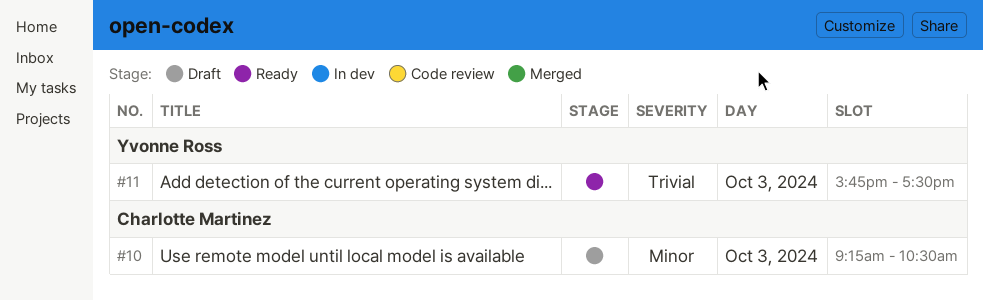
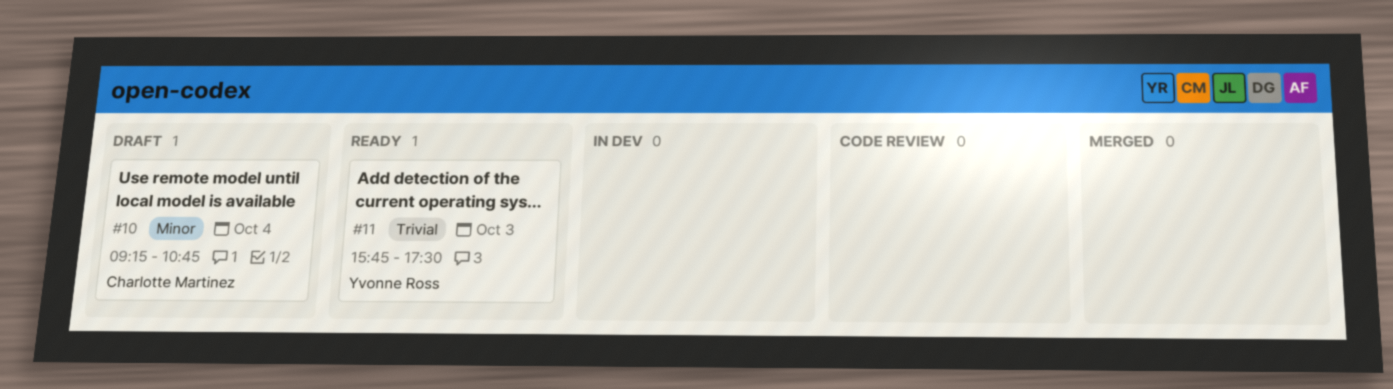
#10, day: Oct 3 -> Oct 4
#10, ends: 10:30 -> 10:45

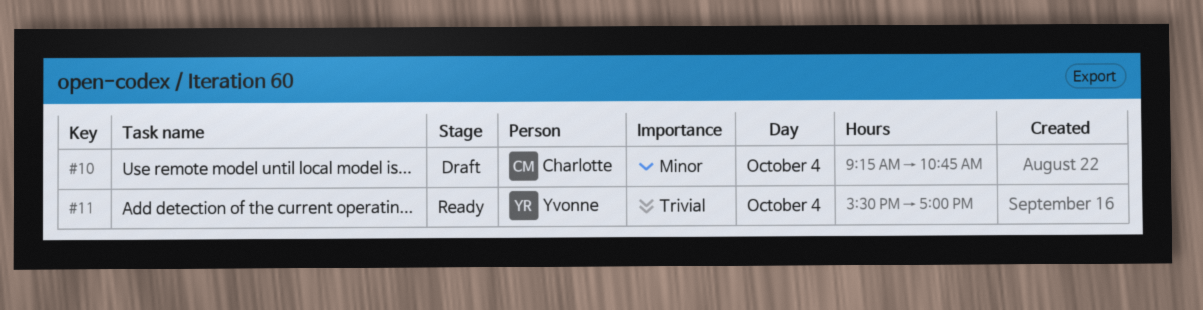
#11, day: Oct 3 -> Oct 4
#11, begins: 15:45 -> 15:30
#11, ends: 17:30 -> 17:00

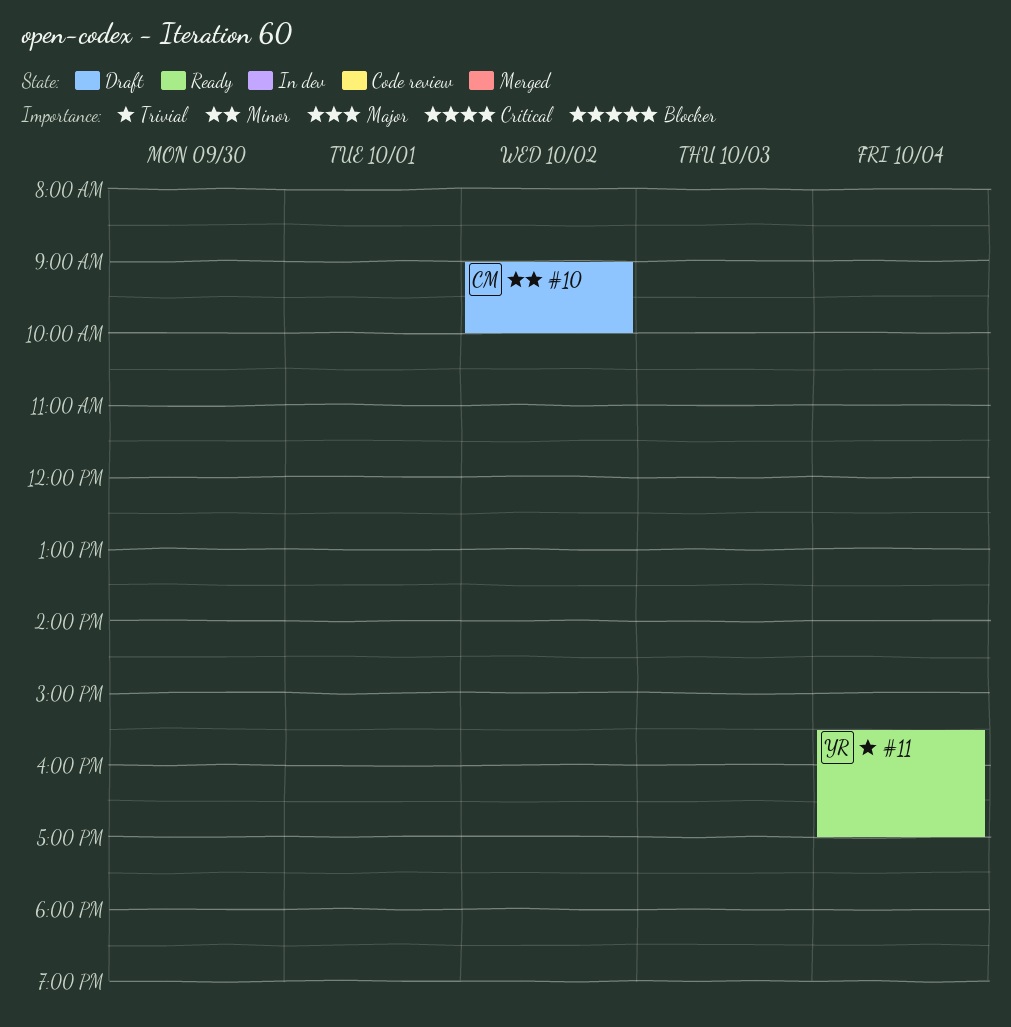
#10, day: Oct 4 -> Oct 2
#10, begins: 09:15 -> 09:00
#10, ends: 10:45 -> 10:00

